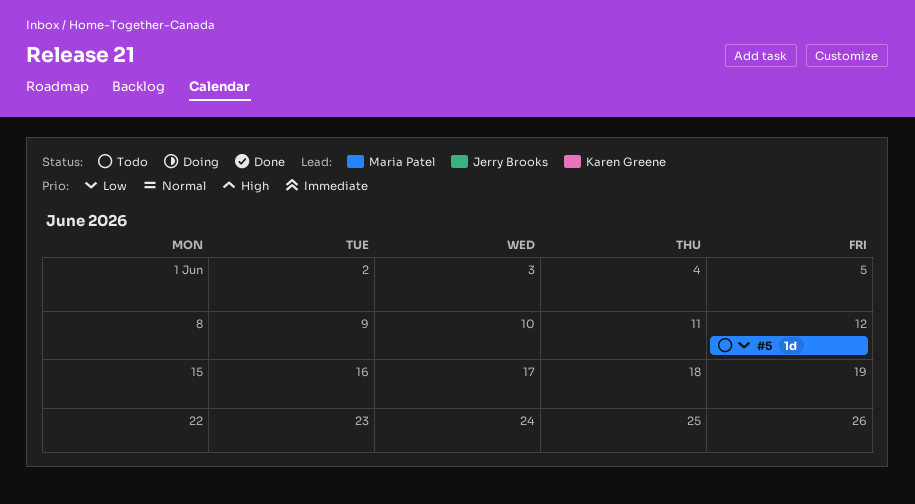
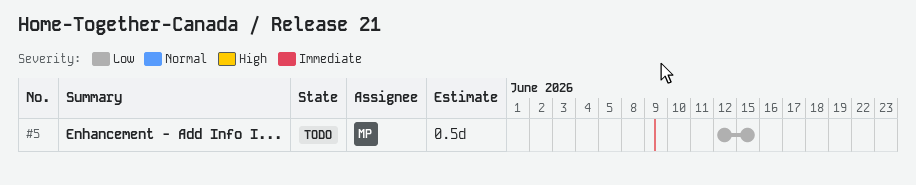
#5, estimate: 1d -> 0.5d
#5, due: Jun 12 -> Jun 15

